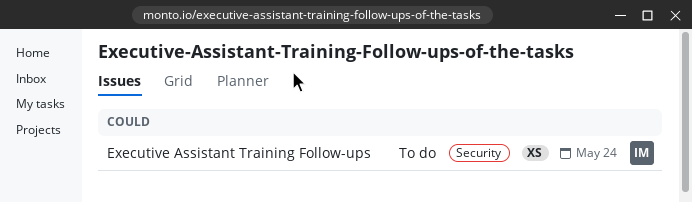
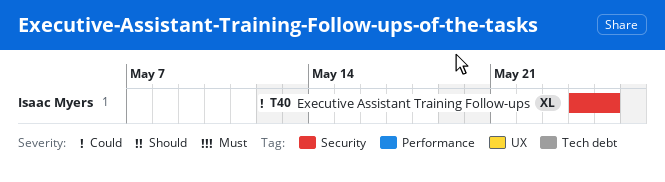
Executive Assistant Training Follow-ups, estimate: XS -> XL
Executive Assistant Training Follow-ups, due: May 24 -> May 25

